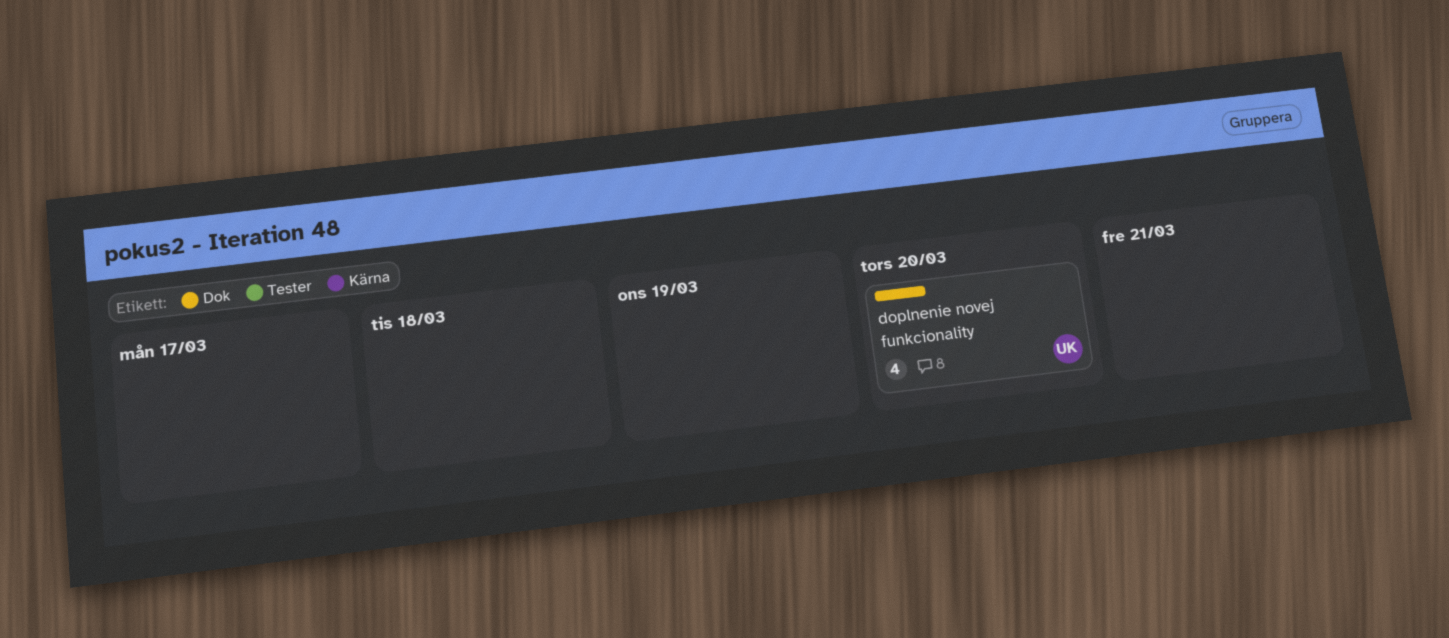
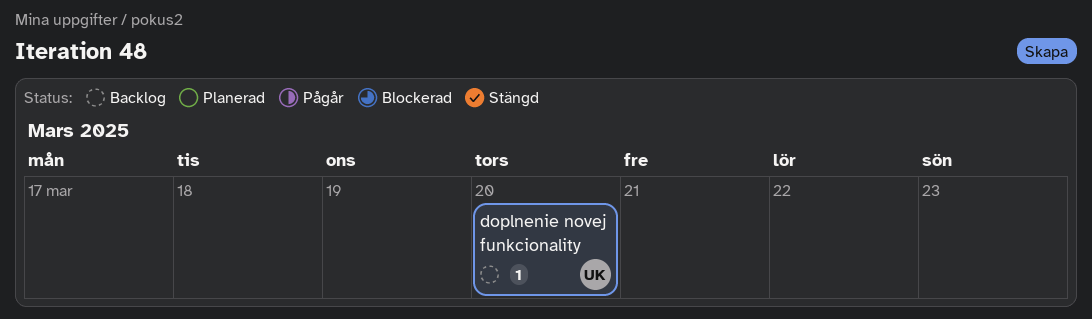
doplnenie novej funkcionality, estimate: 4 -> 1

